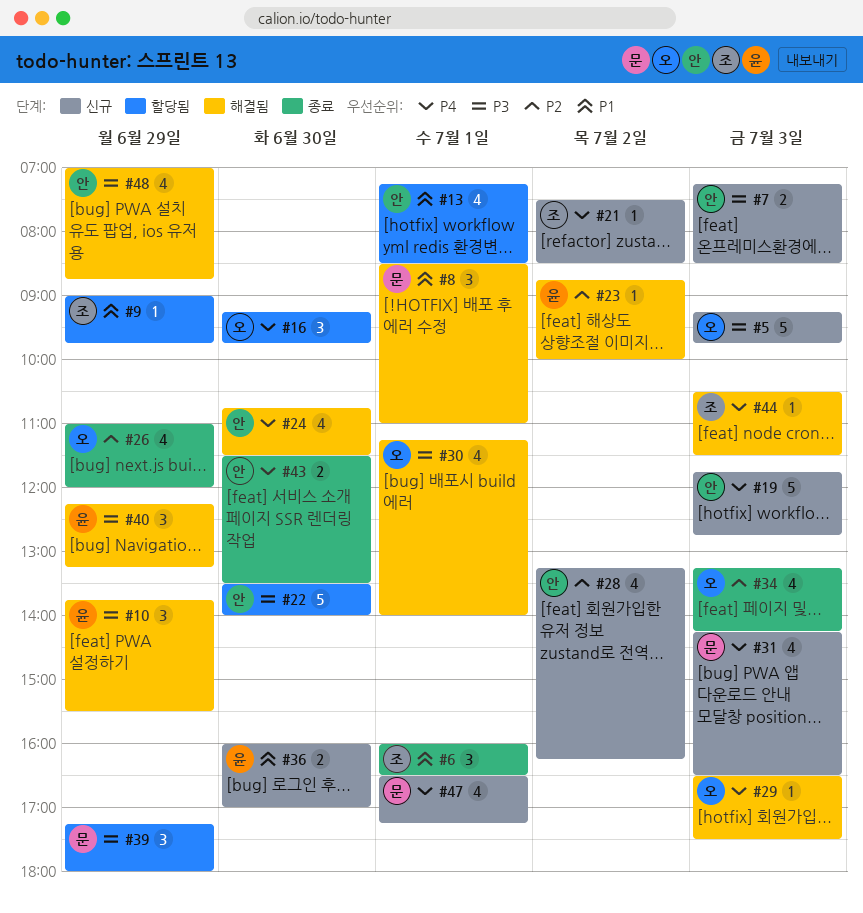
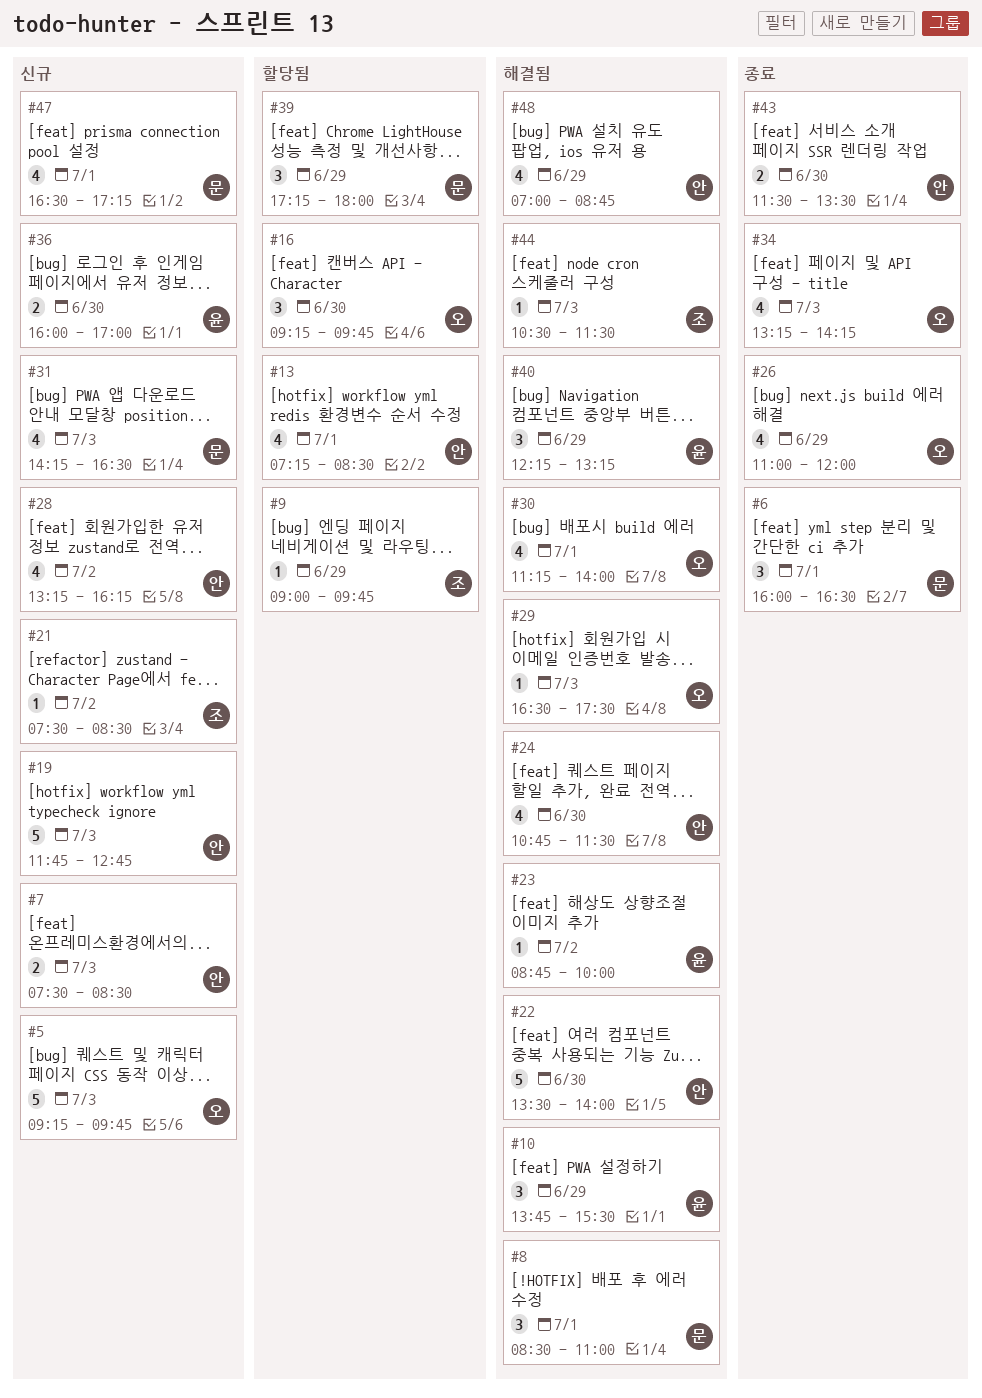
#6, owner: 조 -> 문
#7, begins: 07:15 -> 07:30
#22, status: 할당됨 -> 해결됨

